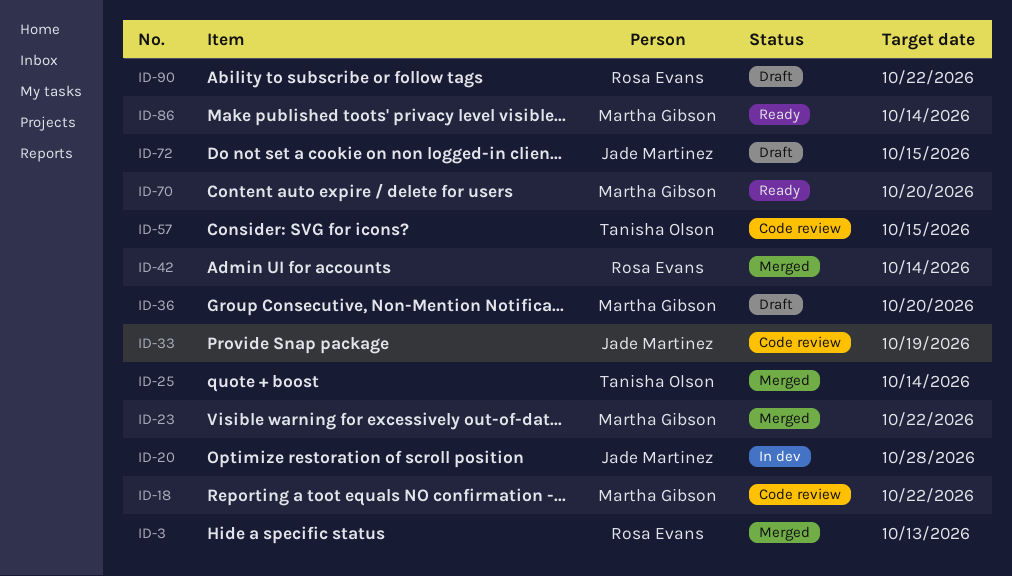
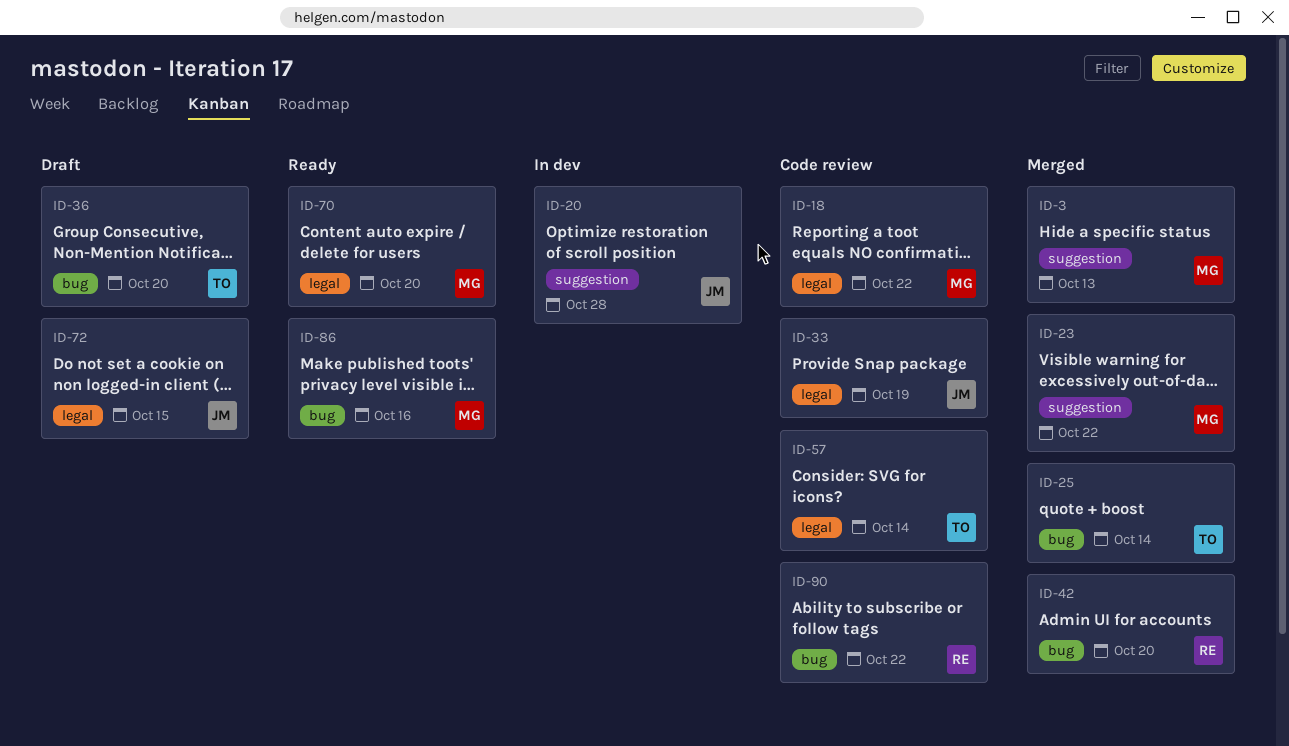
ID-3, owner: Rosa Evans -> Martha Gibson
ID-36, owner: Martha Gibson -> Tanisha Olson
ID-42, due: Oct 14 -> Oct 20
ID-57, due: Oct 15 -> Oct 14
ID-86, due: Oct 14 -> Oct 16
ID-90, status: Draft -> Code review

